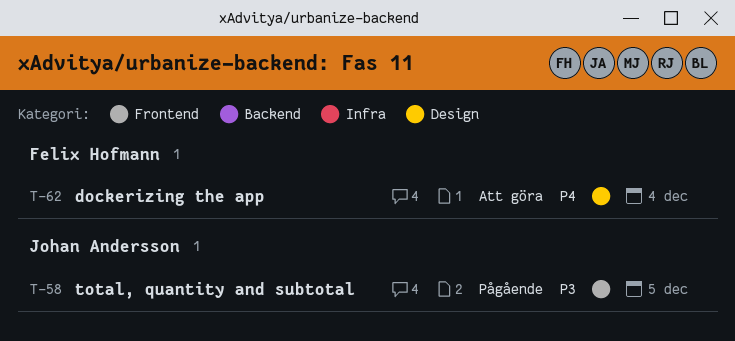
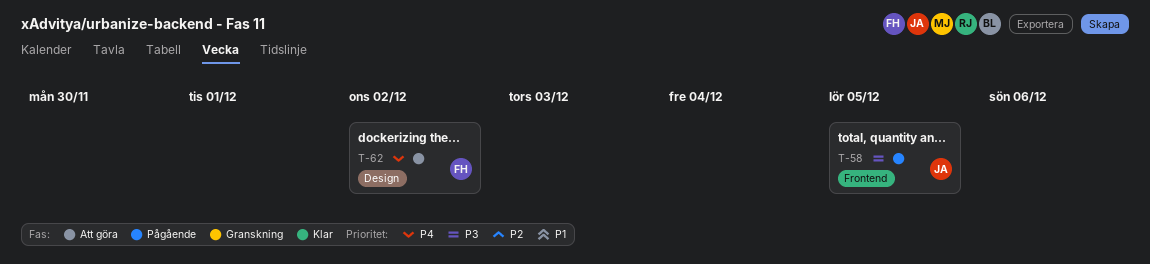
T-62, due: Dec 4 -> Dec 2

